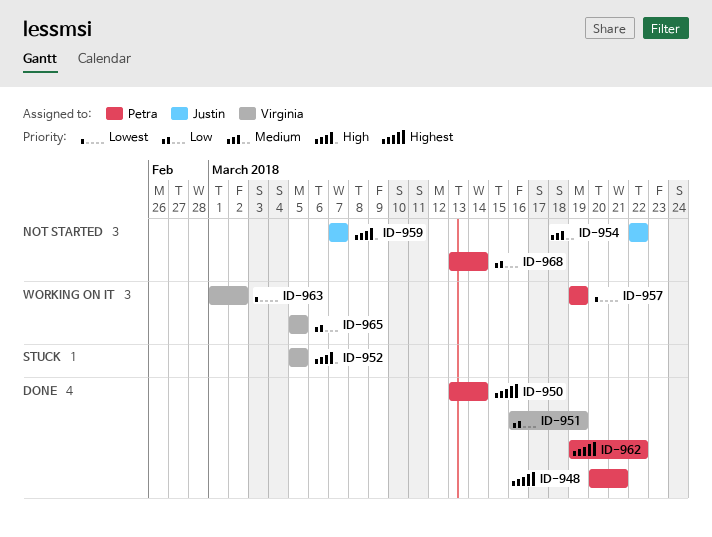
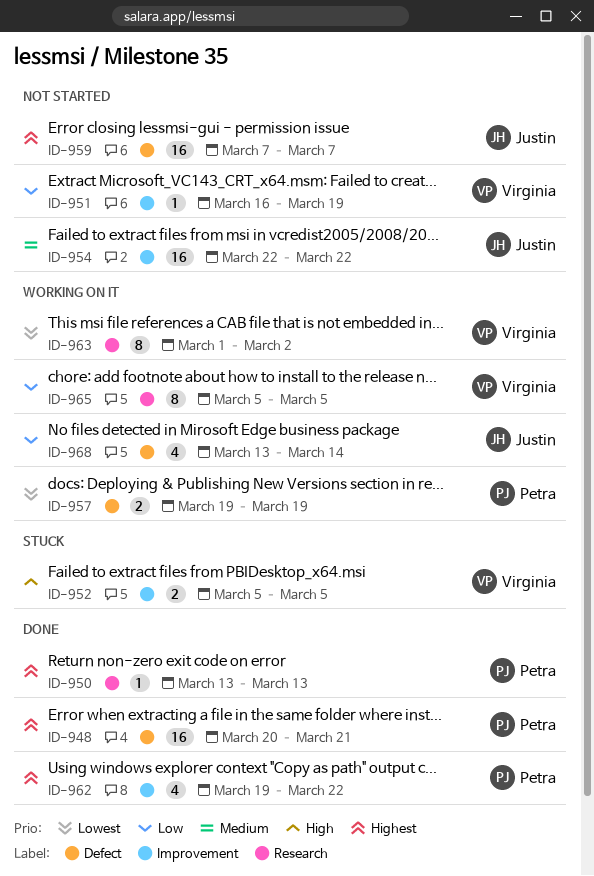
ID-950, due: Mar 14 -> Mar 13
ID-951, status: Done -> Not started
ID-959, priority: High -> Highest
ID-968, status: Not started -> Working on it
ID-968, owner: Petra -> Justin

